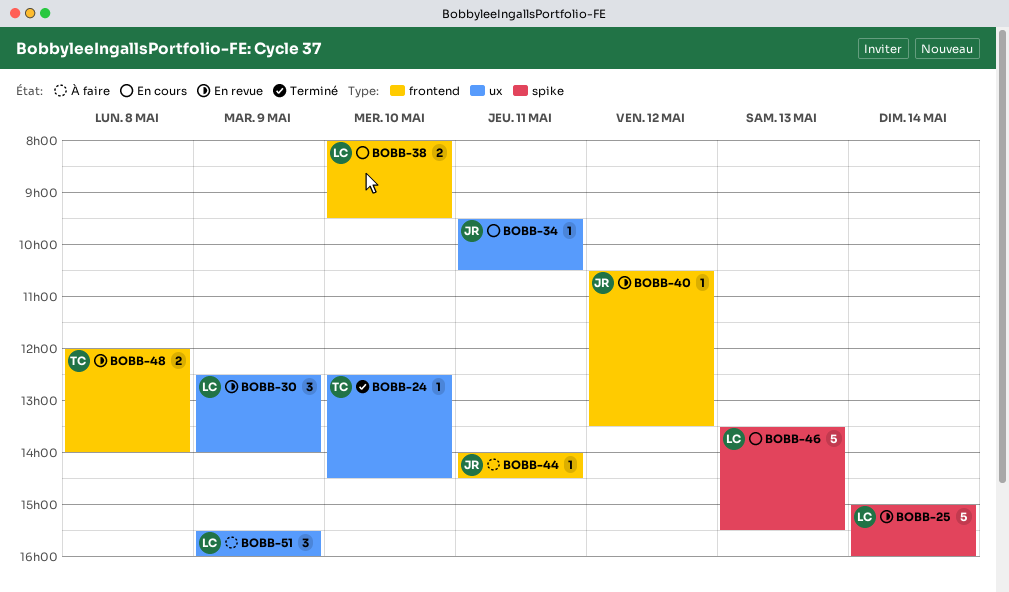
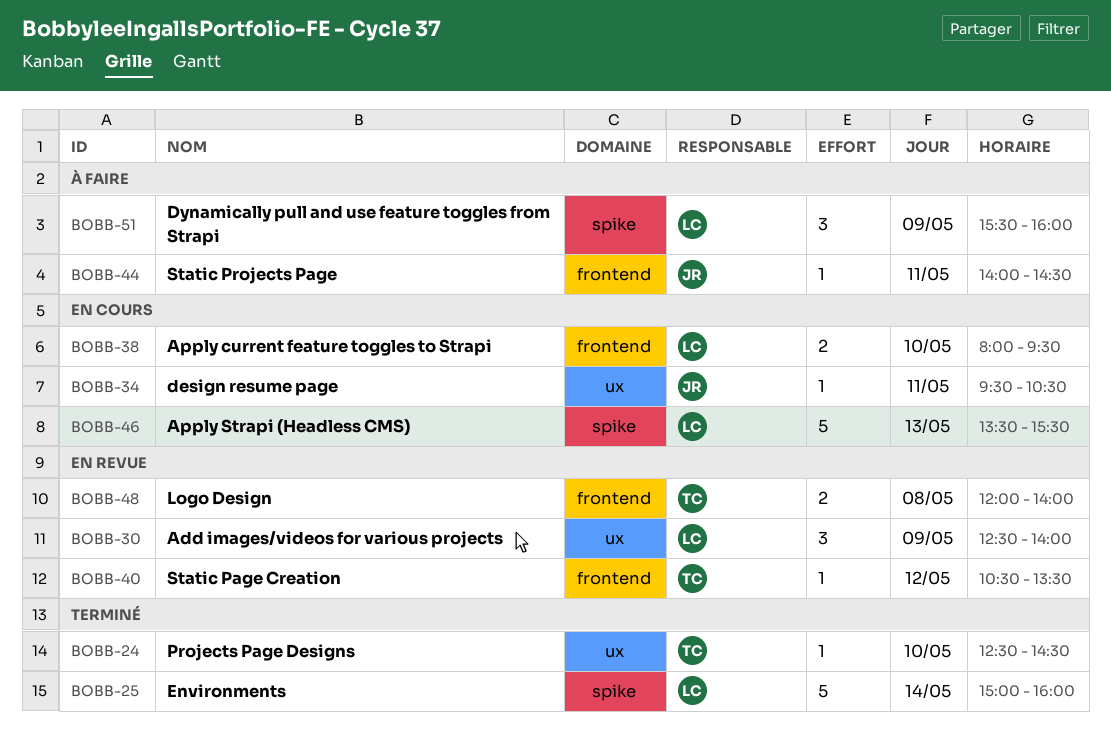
BOBB-25, status: En revue -> Terminé
BOBB-40, owner: JR -> TC
BOBB-51, label: ux -> spike

